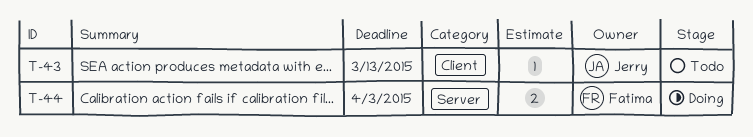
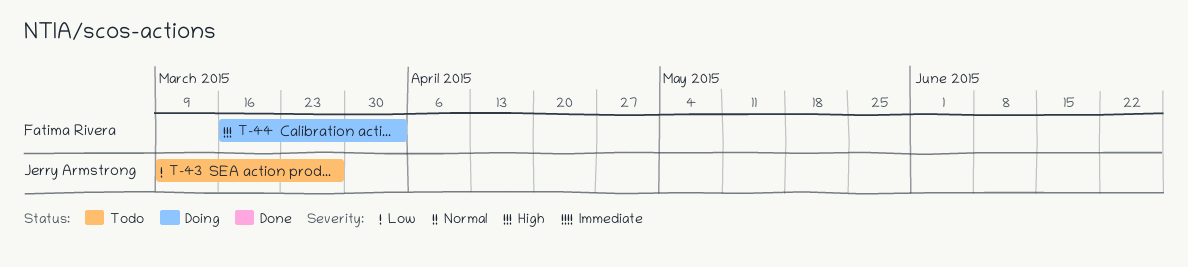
T-43, due: Mar 13 -> Mar 27

